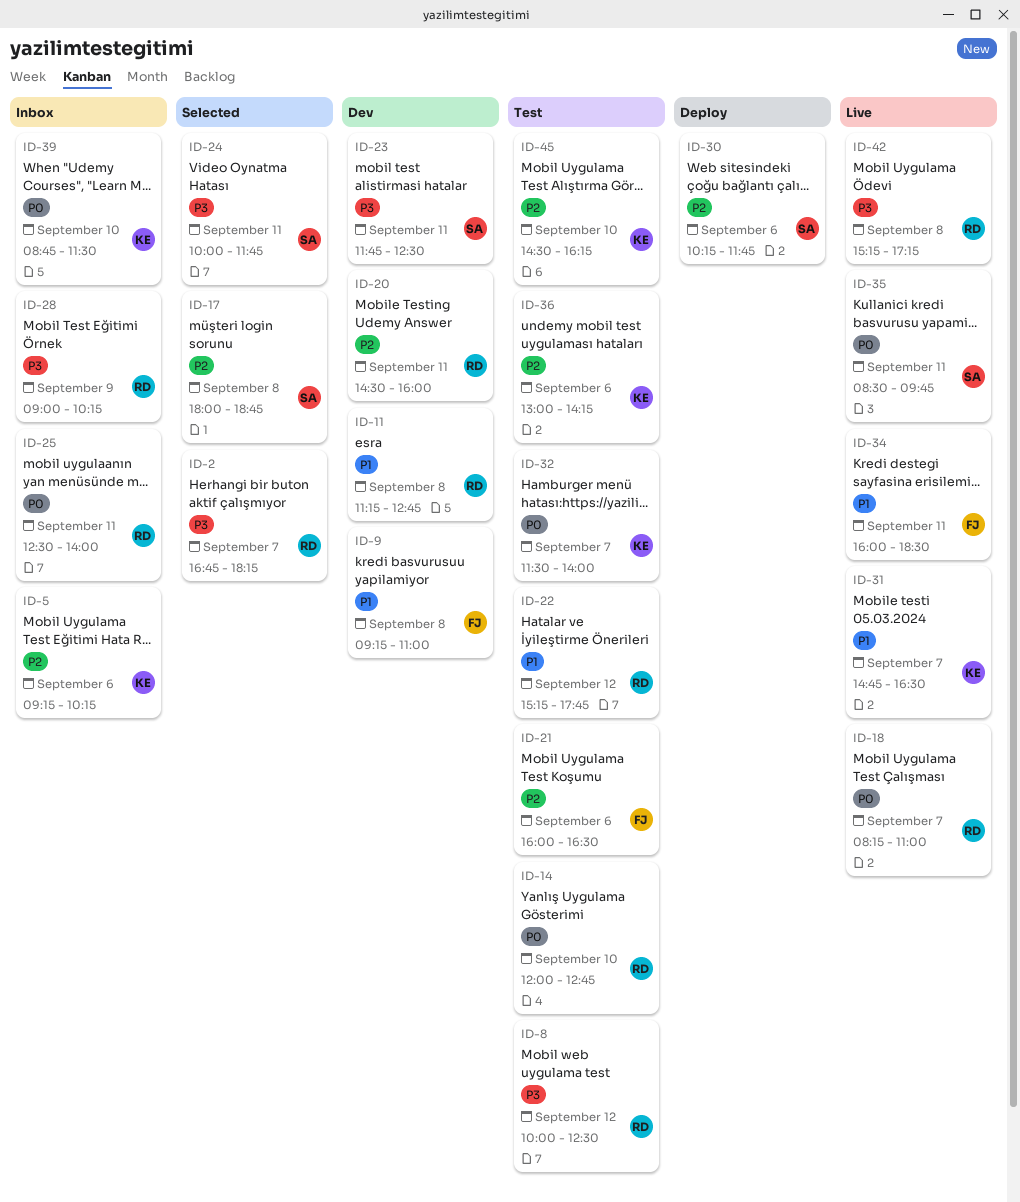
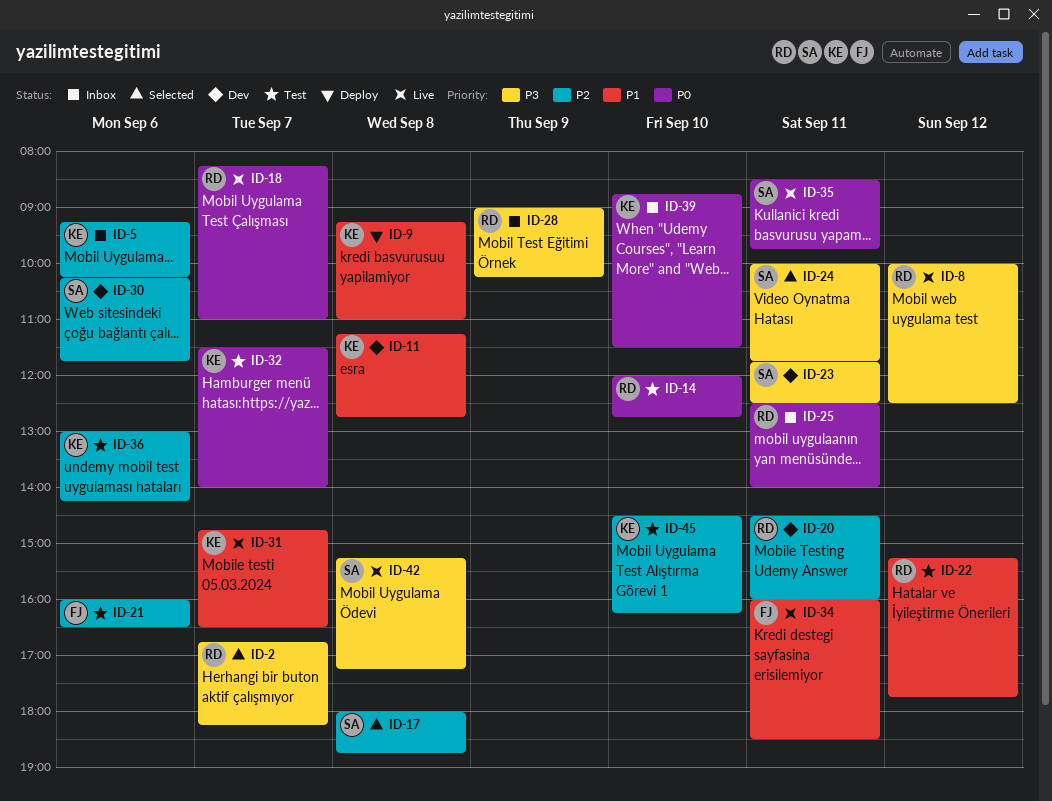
ID-8, status: Test -> Live
ID-9, status: Dev -> Deploy
ID-9, owner: FJ -> KE
ID-11, owner: RD -> KE
ID-30, status: Deploy -> Dev
ID-42, owner: RD -> SA

